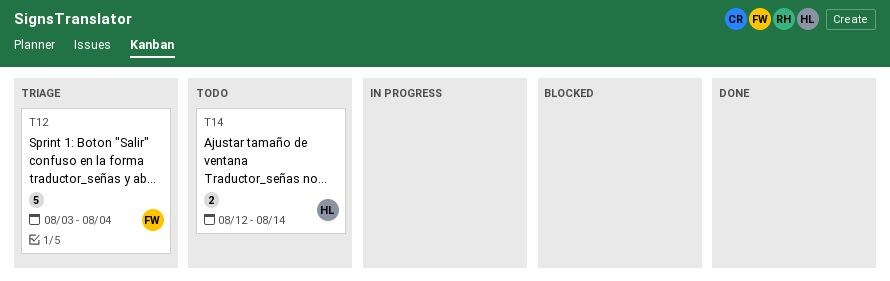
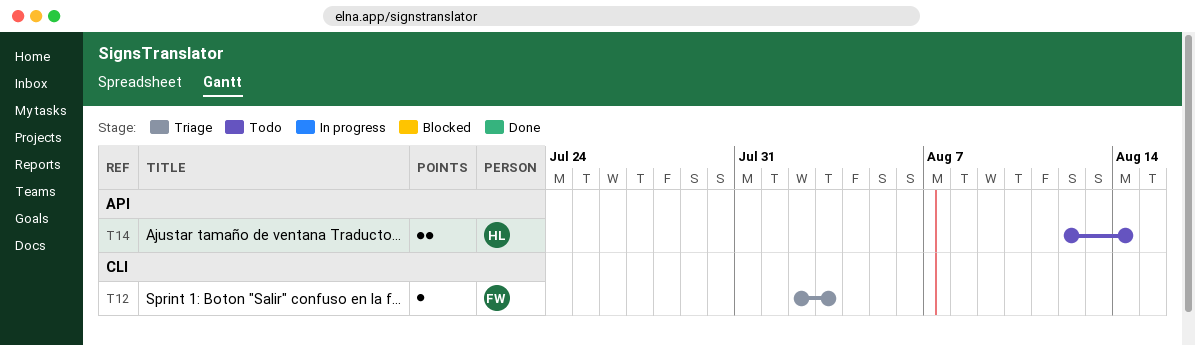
T12, estimate: 5 -> 1
T12, start: Aug 3 -> Aug 2
T12, due: Aug 4 -> Aug 3

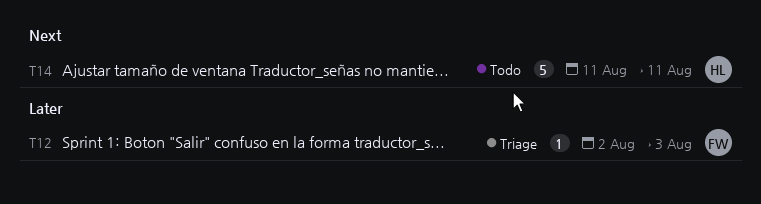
T14, estimate: 2 -> 5
T14, start: Aug 12 -> Aug 11
T14, due: Aug 14 -> Aug 11

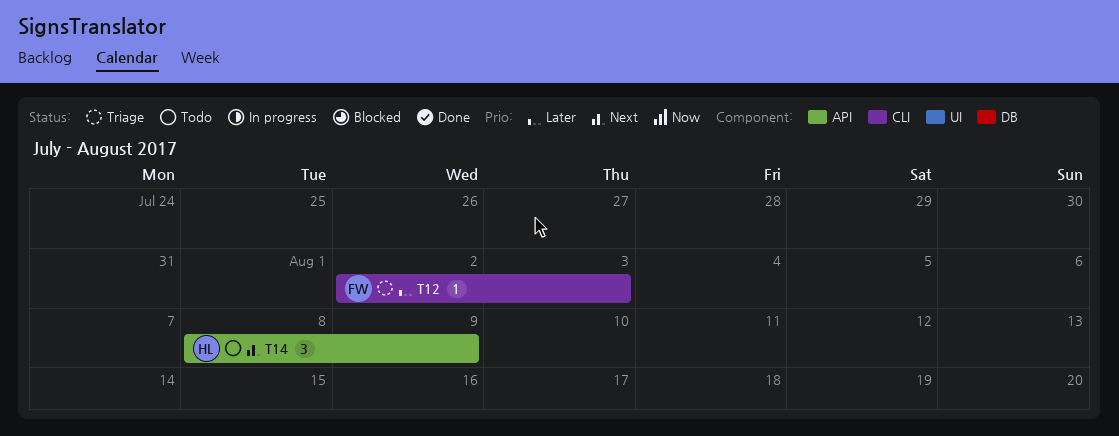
T14, estimate: 5 -> 3
T14, start: Aug 11 -> Aug 8
T14, due: Aug 11 -> Aug 9

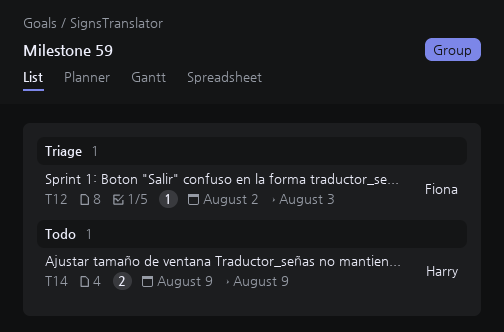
T14, estimate: 3 -> 2
T14, start: Aug 8 -> Aug 9

